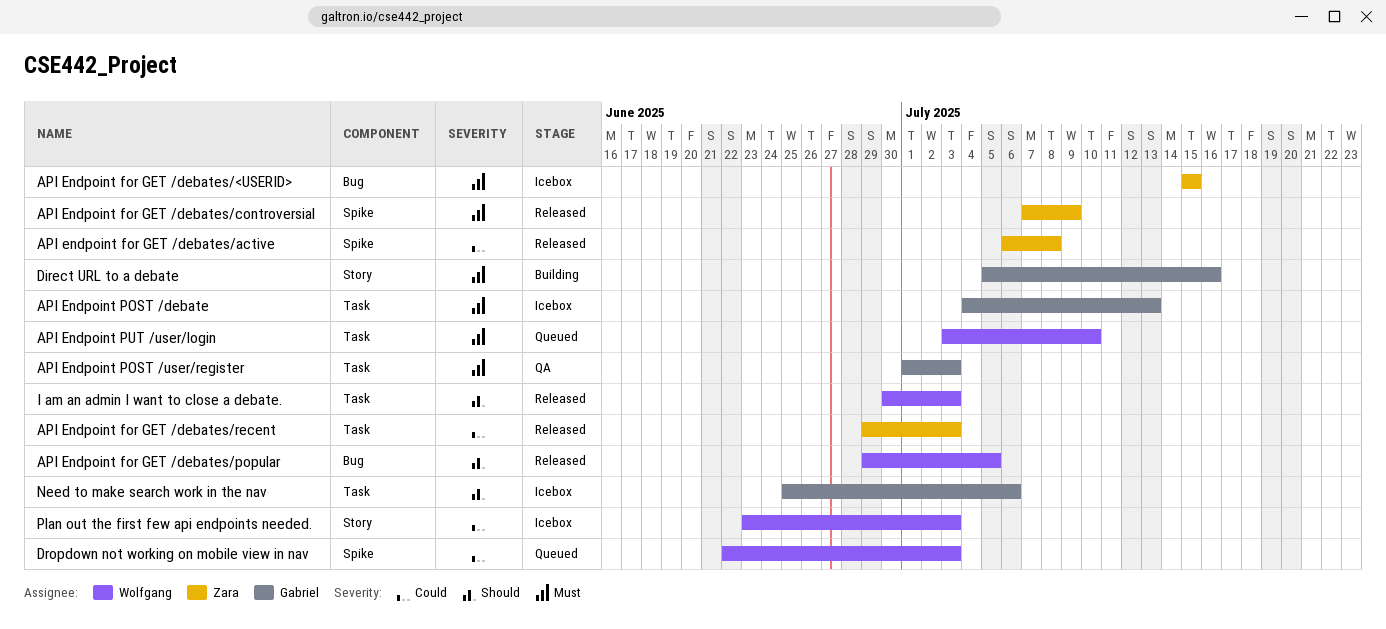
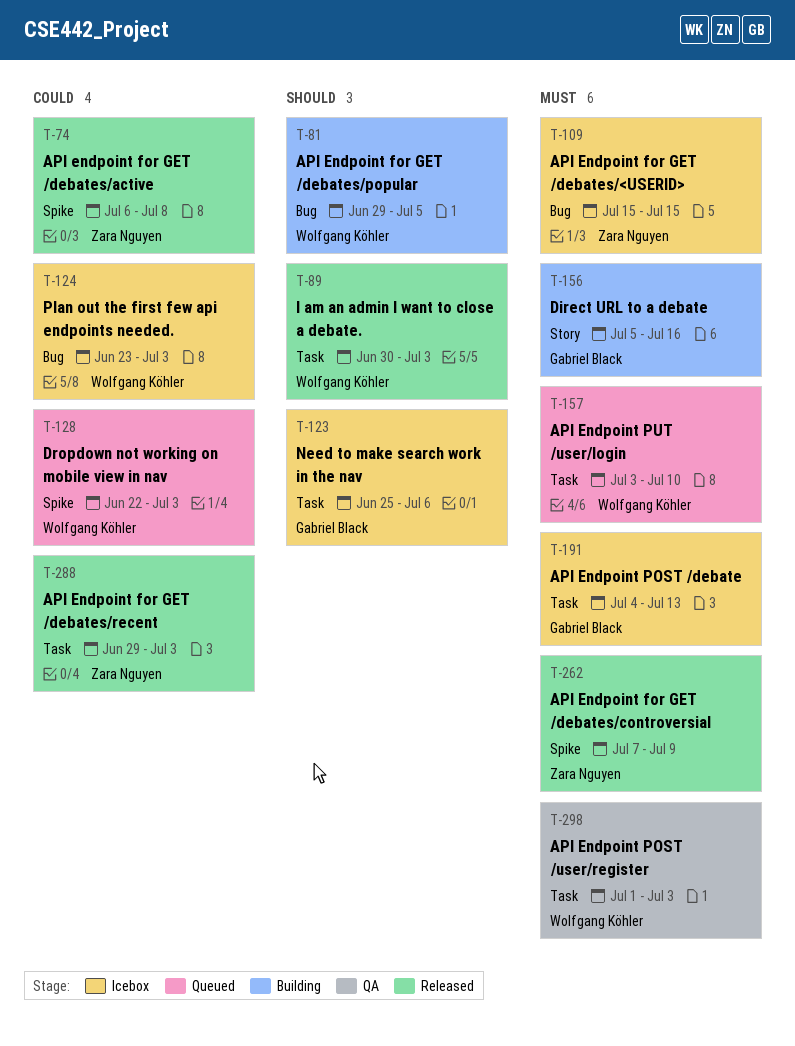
API Endpoint for GET /debates/popular, status: Released -> Building
API Endpoint POST /user/register, owner: Gabriel Black -> Wolfgang Köhler
Plan out the first few api endpoints needed., label: Story -> Bug

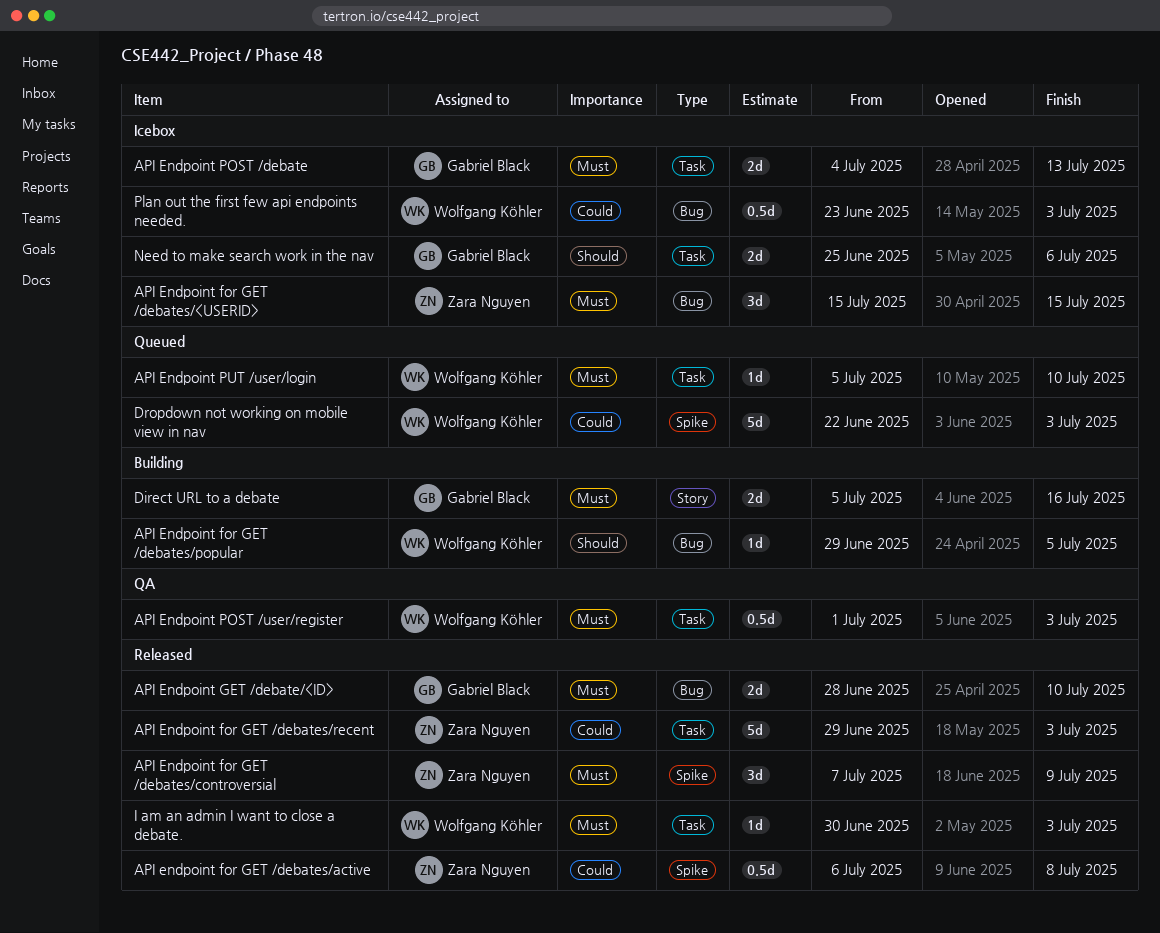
API Endpoint GET /debate/<ID>: none -> present
API Endpoint PUT /user/login, start: Jul 3 -> Jul 5
I am an admin I want to close a debate., priority: Should -> Must

